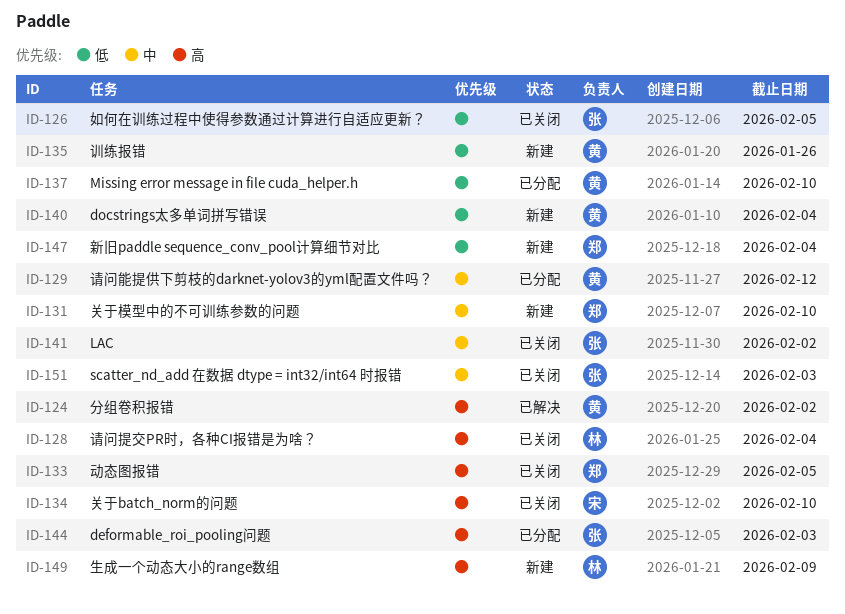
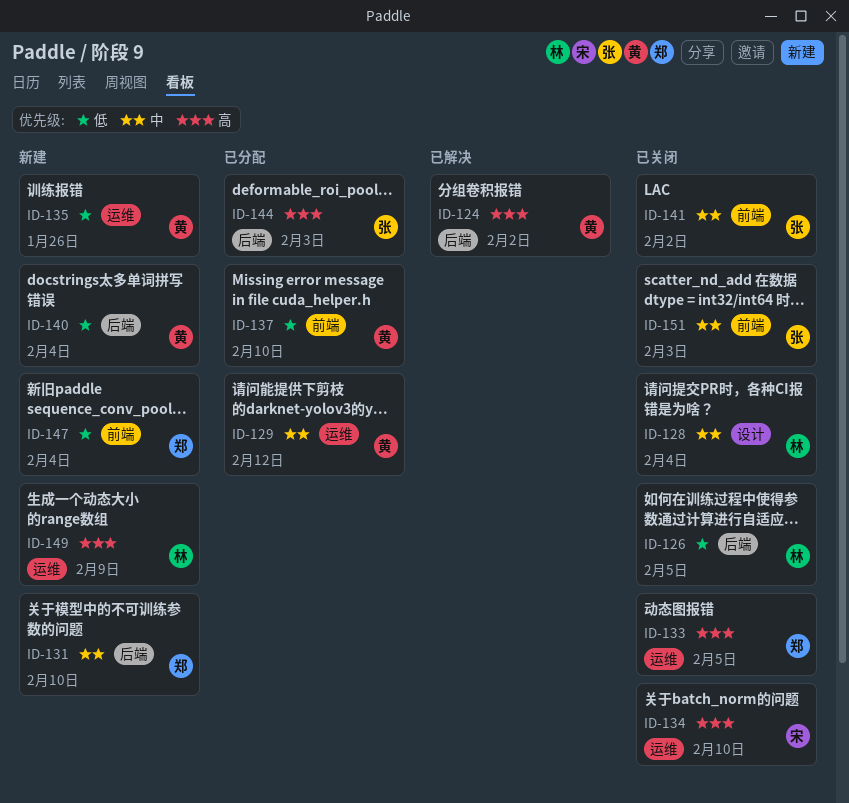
ID-126, owner: 张 -> 林
ID-128, priority: 高 -> 中

